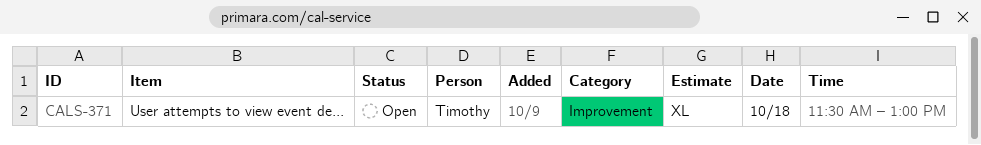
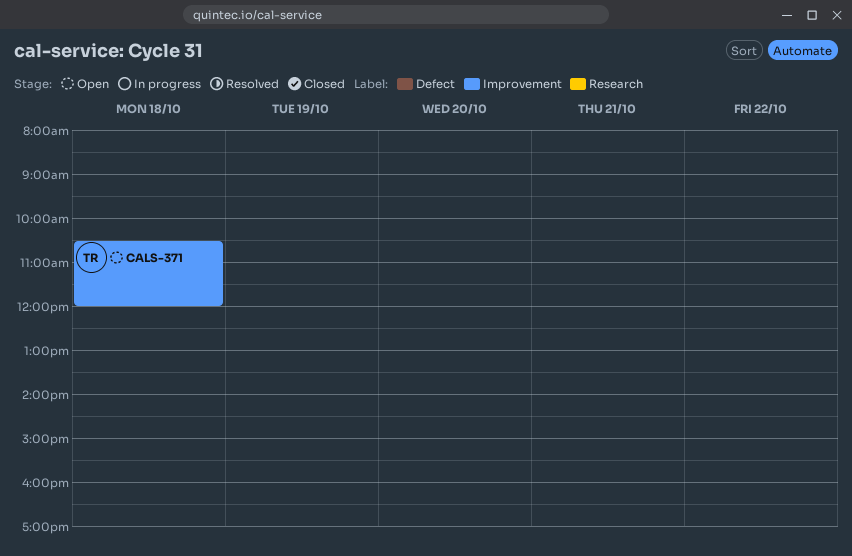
CALS-371, begins: 11:30 -> 10:30
CALS-371, ends: 13:00 -> 12:00

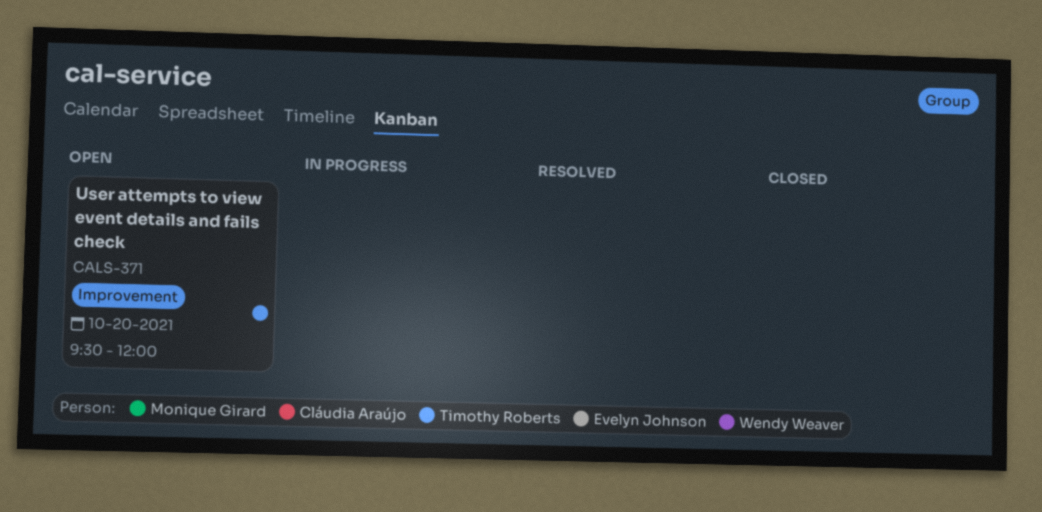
CALS-371, day: Oct 18 -> Oct 20
CALS-371, begins: 10:30 -> 09:30

